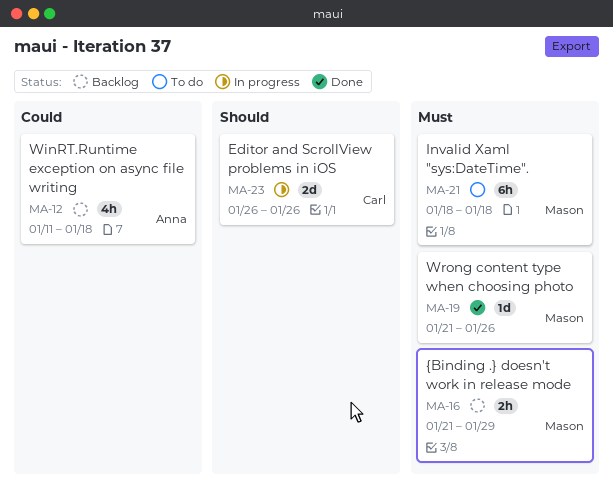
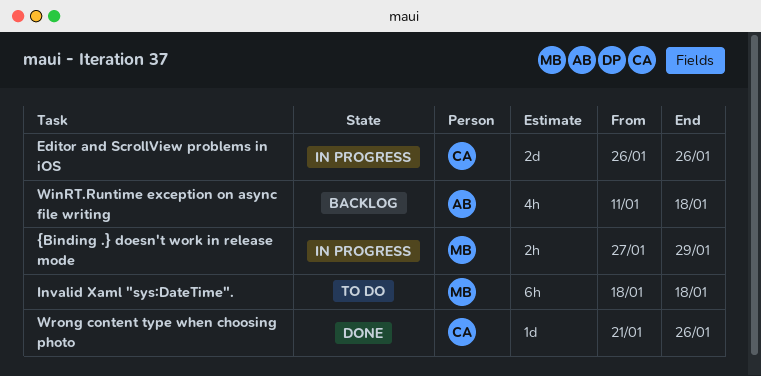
Wrong content type when choosing photo, owner: Mason -> Carl
{Binding .} doesn't work in release mode, status: Backlog -> In progress
{Binding .} doesn't work in release mode, start: Jan 21 -> Jan 27

